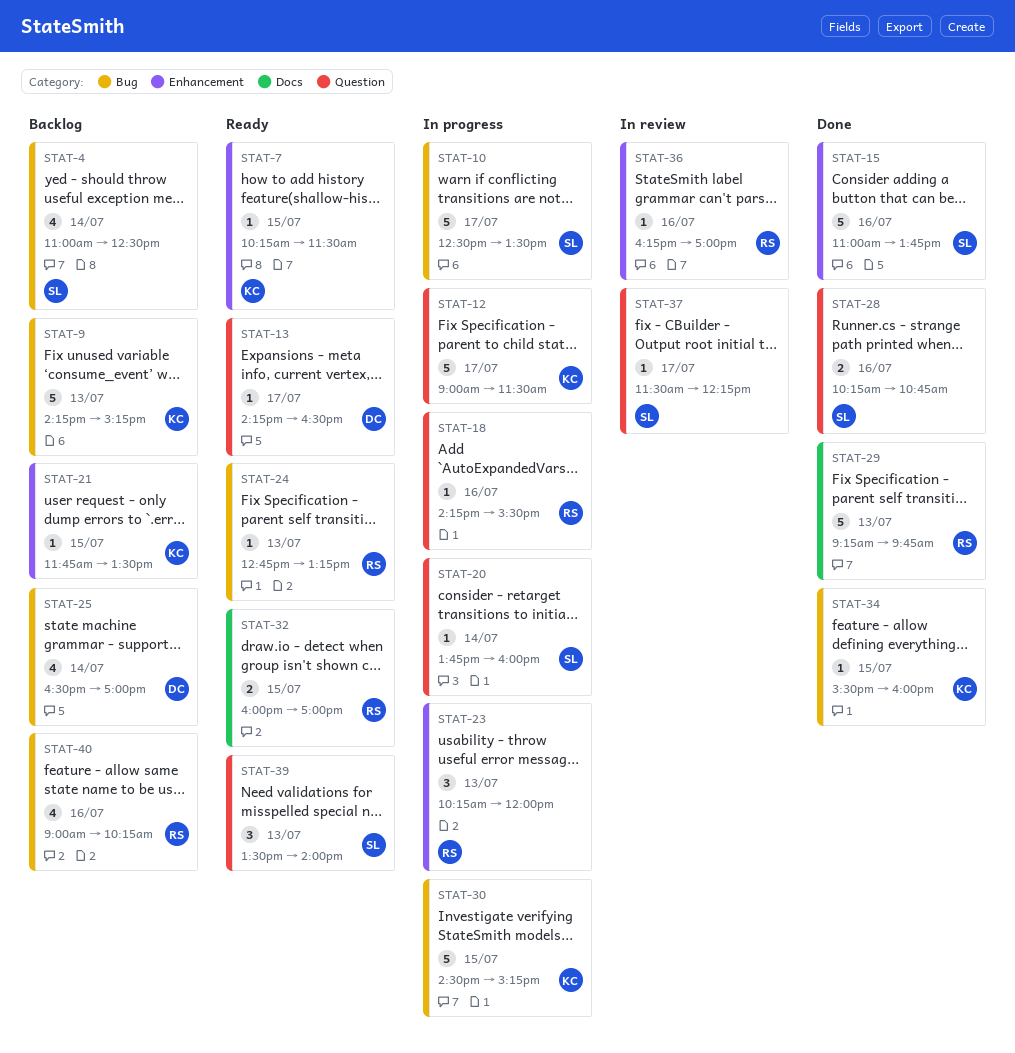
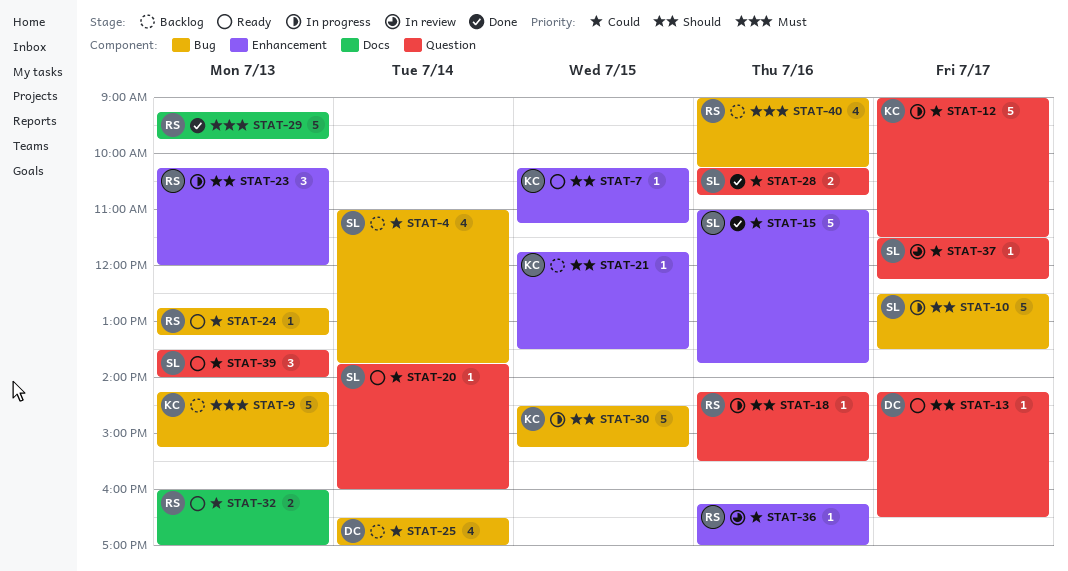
STAT-4, ends: 12:30 -> 13:45
STAT-7, ends: 11:30 -> 11:15
STAT-20, status: In progress -> Ready
STAT-32, day: Jul 15 -> Jul 13
STAT-34: present -> none

